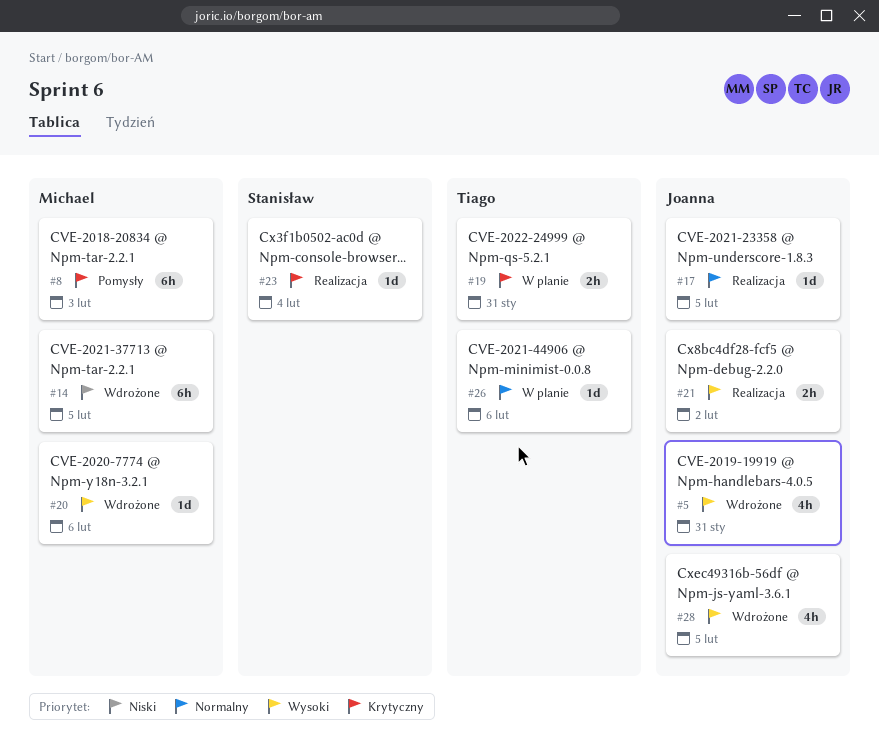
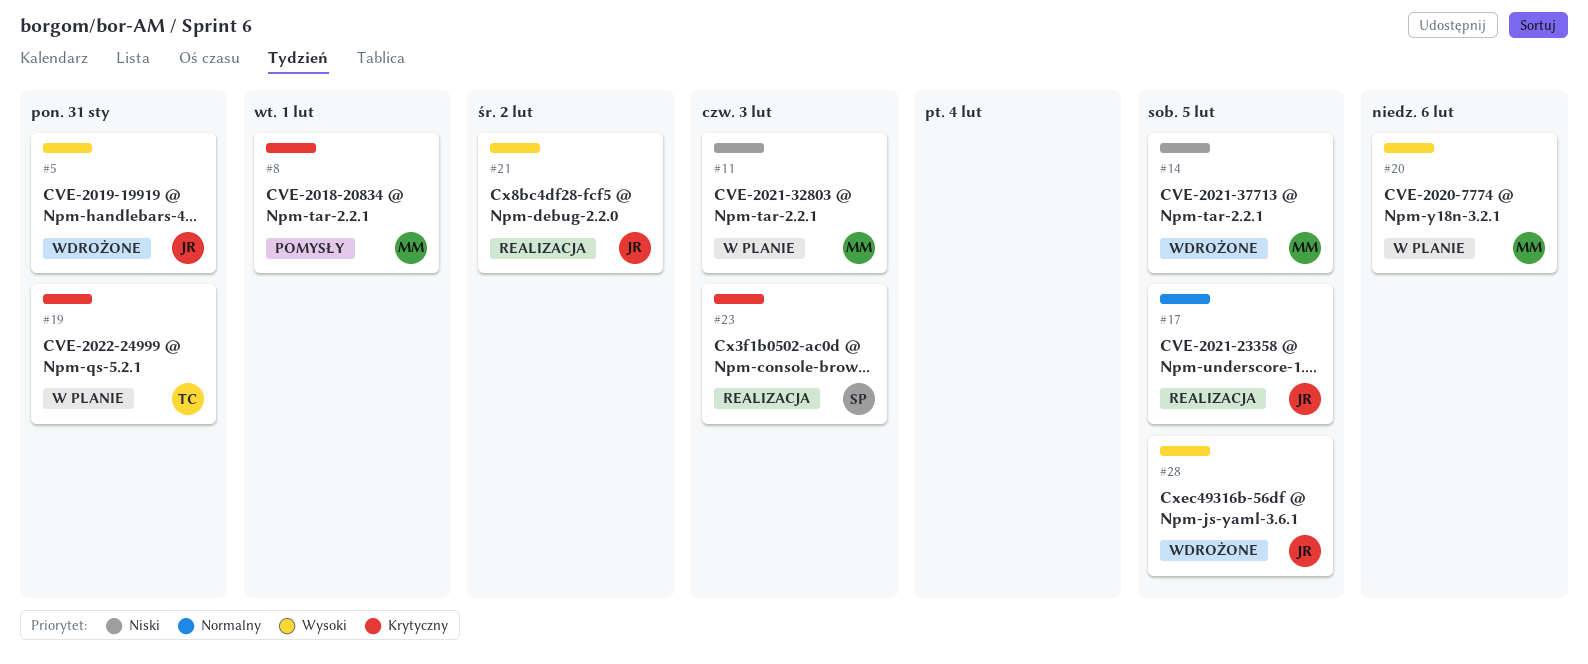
#8, due: Feb 3 -> Feb 1
#11: none -> present
#20, status: Wdrożone -> W planie
#23, due: Feb 4 -> Feb 3
#26: present -> none

